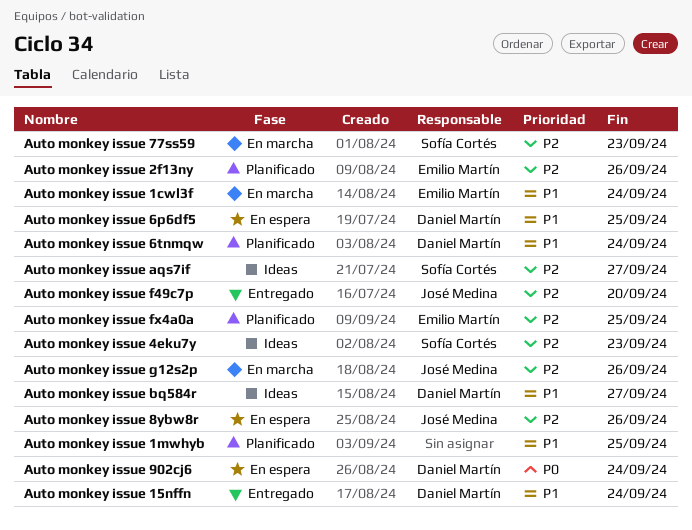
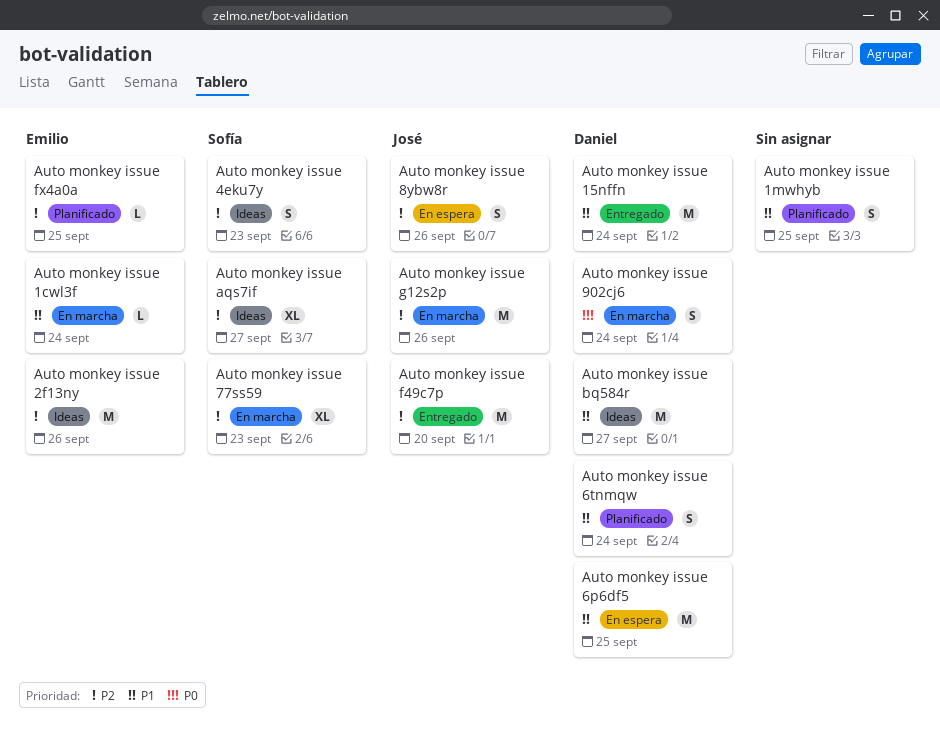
Auto monkey issue 2f13ny, status: Planificado -> Ideas
Auto monkey issue 902cj6, status: En espera -> En marcha

